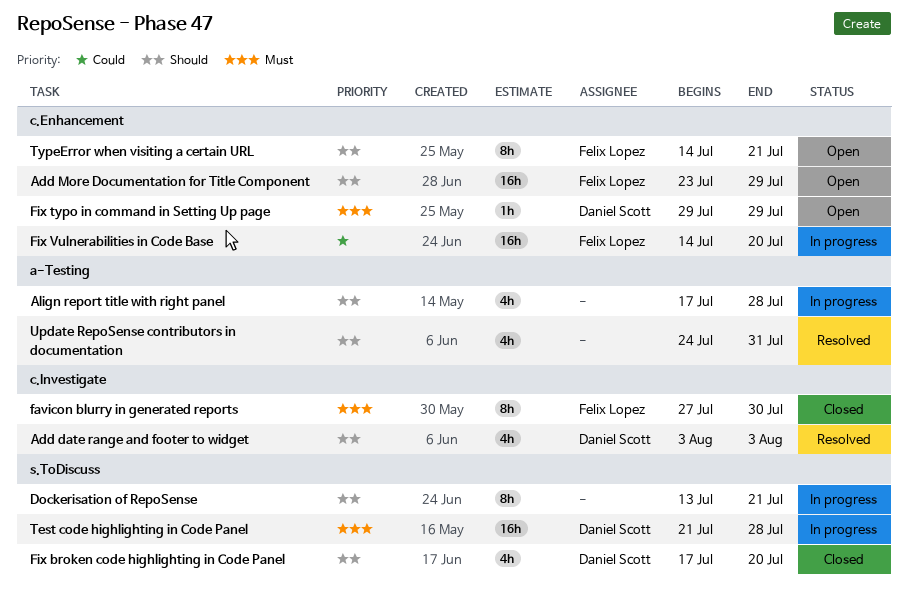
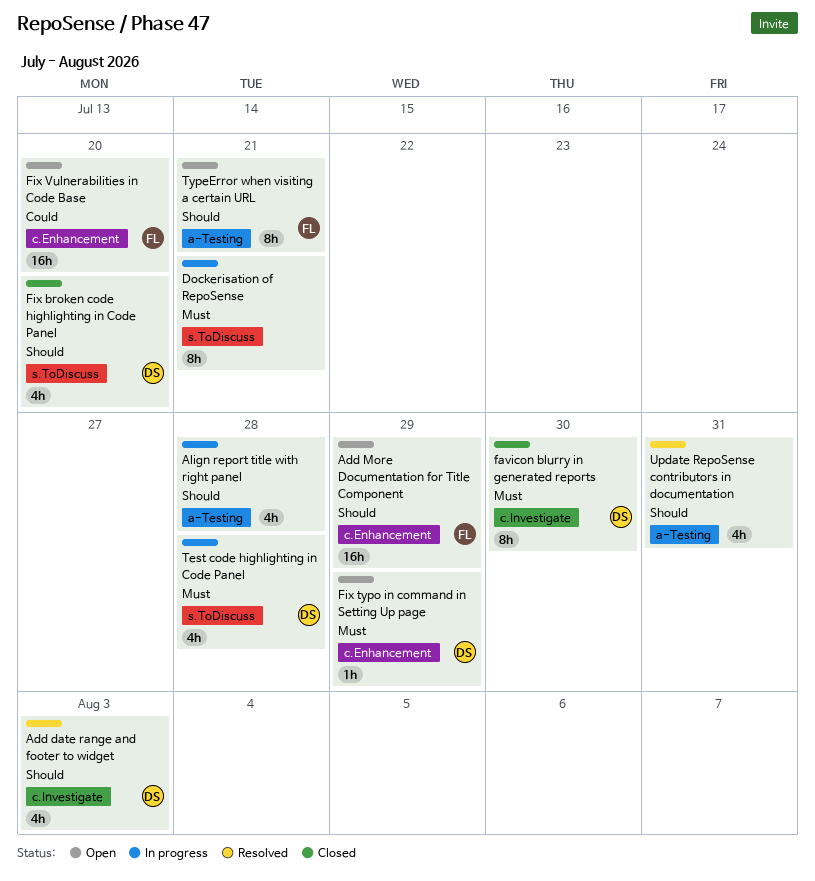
Dockerisation of RepoSense, priority: Should -> Must
favicon blurry in generated reports, owner: Felix Lopez -> Daniel Scott
Fix Vulnerabilities in Code Base, status: In progress -> Open
Test code highlighting in Code Panel, estimate: 16h -> 4h
TypeError when visiting a certain URL, label: c.Enhancement -> a-Testing

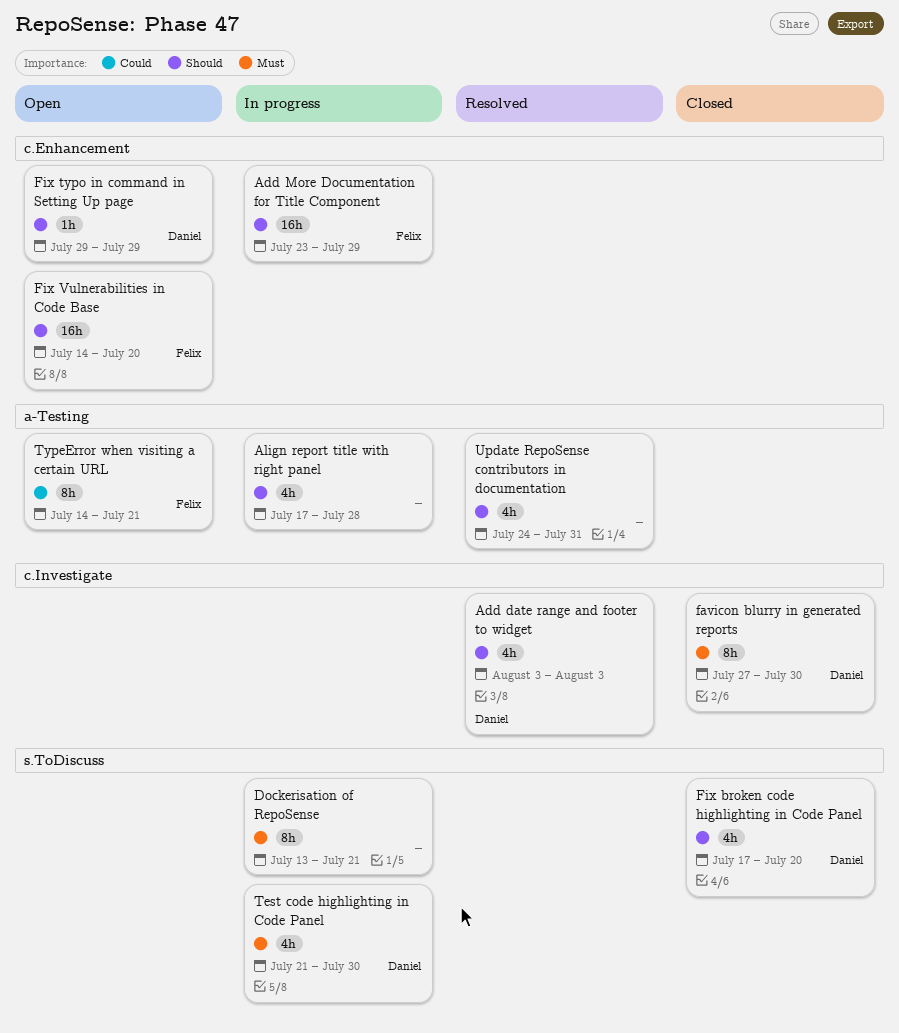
Add More Documentation for Title Component, status: Open -> In progress
Fix typo in command in Setting Up page, priority: Must -> Should
Fix Vulnerabilities in Code Base, priority: Could -> Should
Test code highlighting in Code Panel, due: Jul 28 -> Jul 30
TypeError when visiting a certain URL, priority: Should -> Could

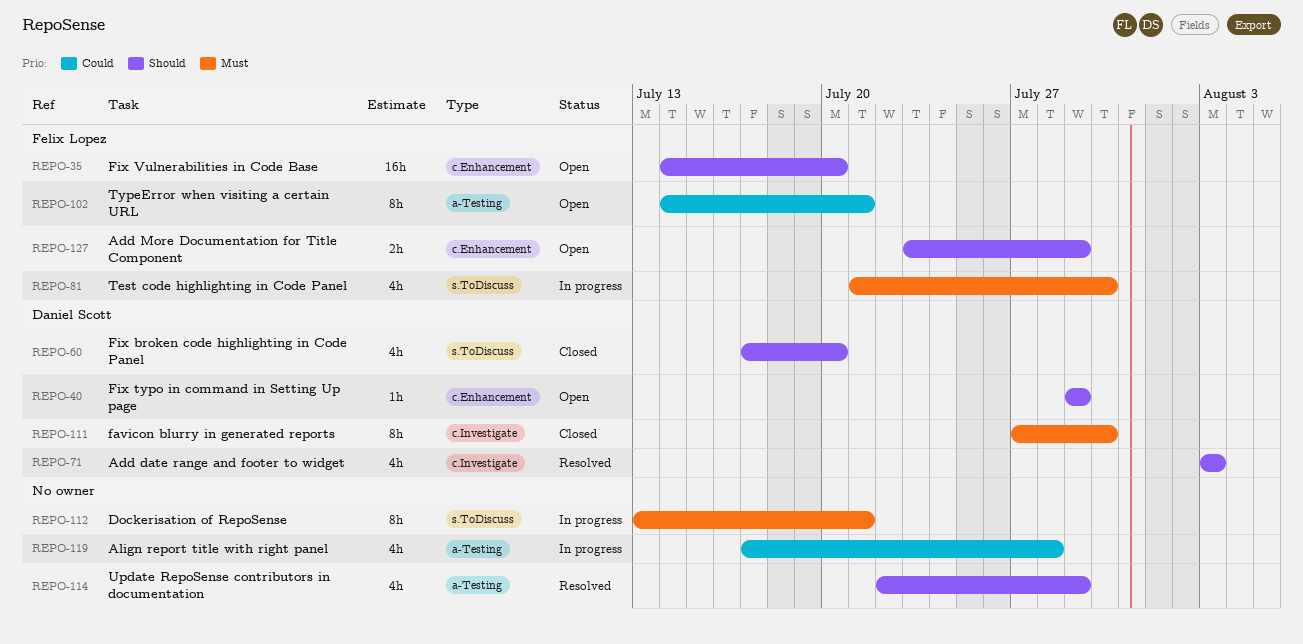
Add More Documentation for Title Component, status: In progress -> Open
Add More Documentation for Title Component, estimate: 16h -> 2h
Align report title with right panel, priority: Should -> Could
Test code highlighting in Code Panel, owner: Daniel Scott -> Felix Lopez
Update RepoSense contributors in documentation, start: Jul 24 -> Jul 22
Update RepoSense contributors in documentation, due: Jul 31 -> Jul 29

